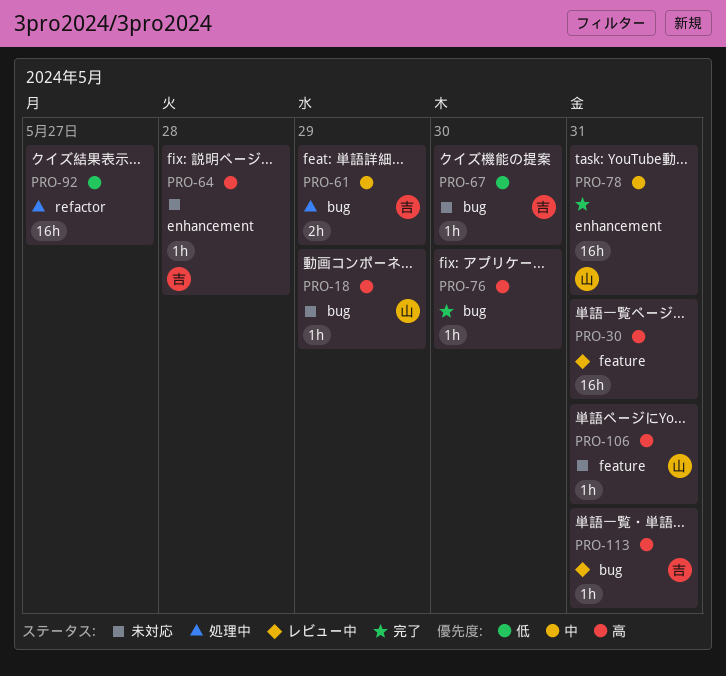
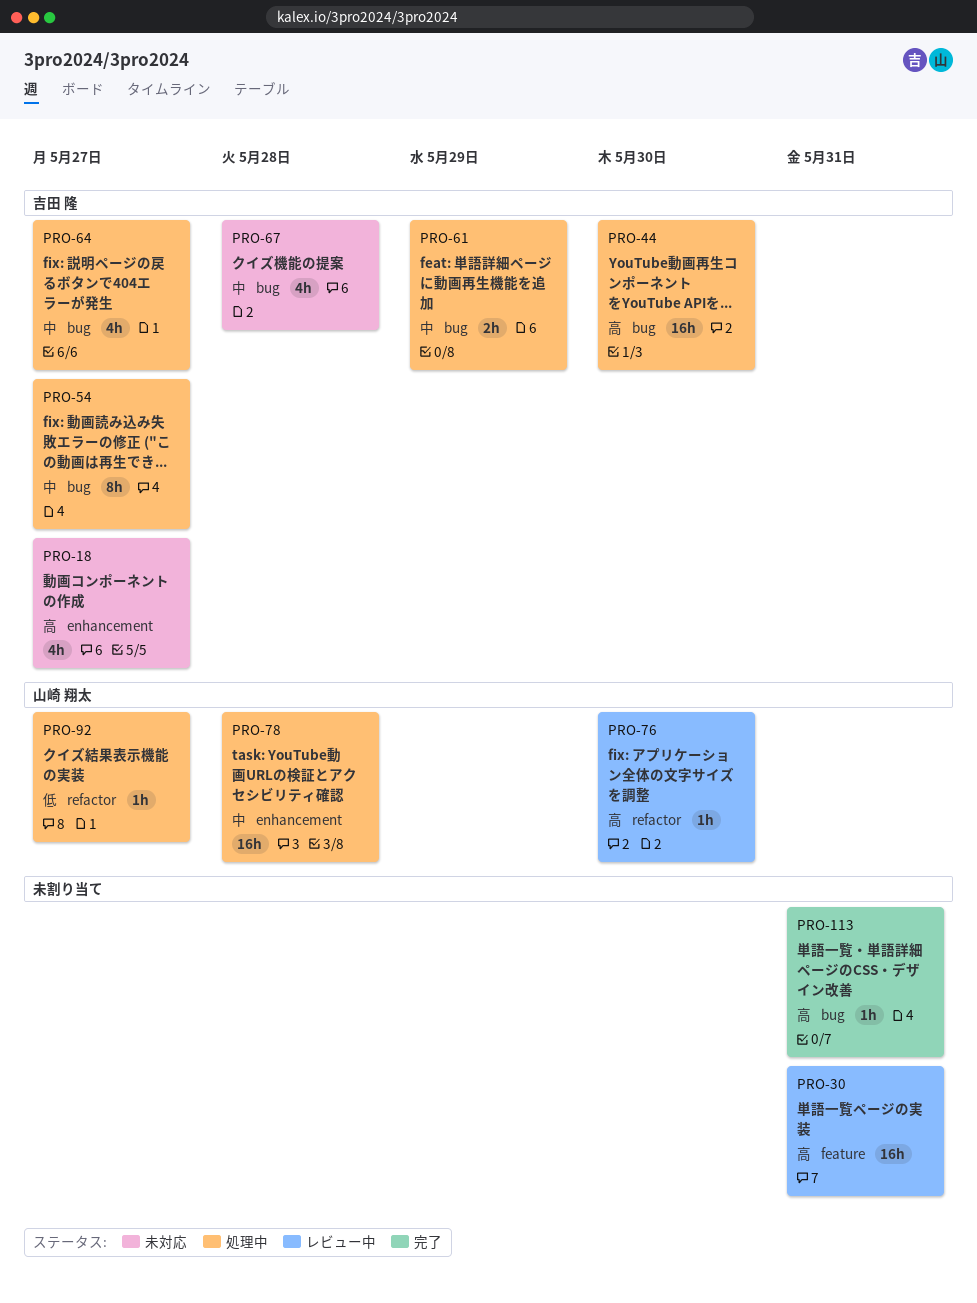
PRO-18, owner: 山崎 翔太 -> 吉田 隆
PRO-18, label: bug -> enhancement
PRO-18, estimate: 1h -> 4h
PRO-18, due: May 29 -> May 27
PRO-44: none -> present
PRO-54: none -> present
PRO-64, status: 未対応 -> 処理中
PRO-64, priority: 高 -> 中
PRO-64, label: enhancement -> bug
PRO-64, estimate: 1h -> 4h
PRO-64, due: May 28 -> May 27
PRO-67, priority: 低 -> 中
PRO-67, estimate: 1h -> 4h
PRO-67, due: May 30 -> May 28
PRO-76, status: 完了 -> レビュー中
PRO-76, owner: none -> 山崎 翔太
PRO-76, label: bug -> refactor
PRO-78, status: 完了 -> 処理中
PRO-78, due: May 31 -> May 28
PRO-92, owner: none -> 山崎 翔太
PRO-92, estimate: 16h -> 1h
PRO-106: present -> none
PRO-113, status: レビュー中 -> 完了
PRO-113, owner: 吉田 隆 -> none

